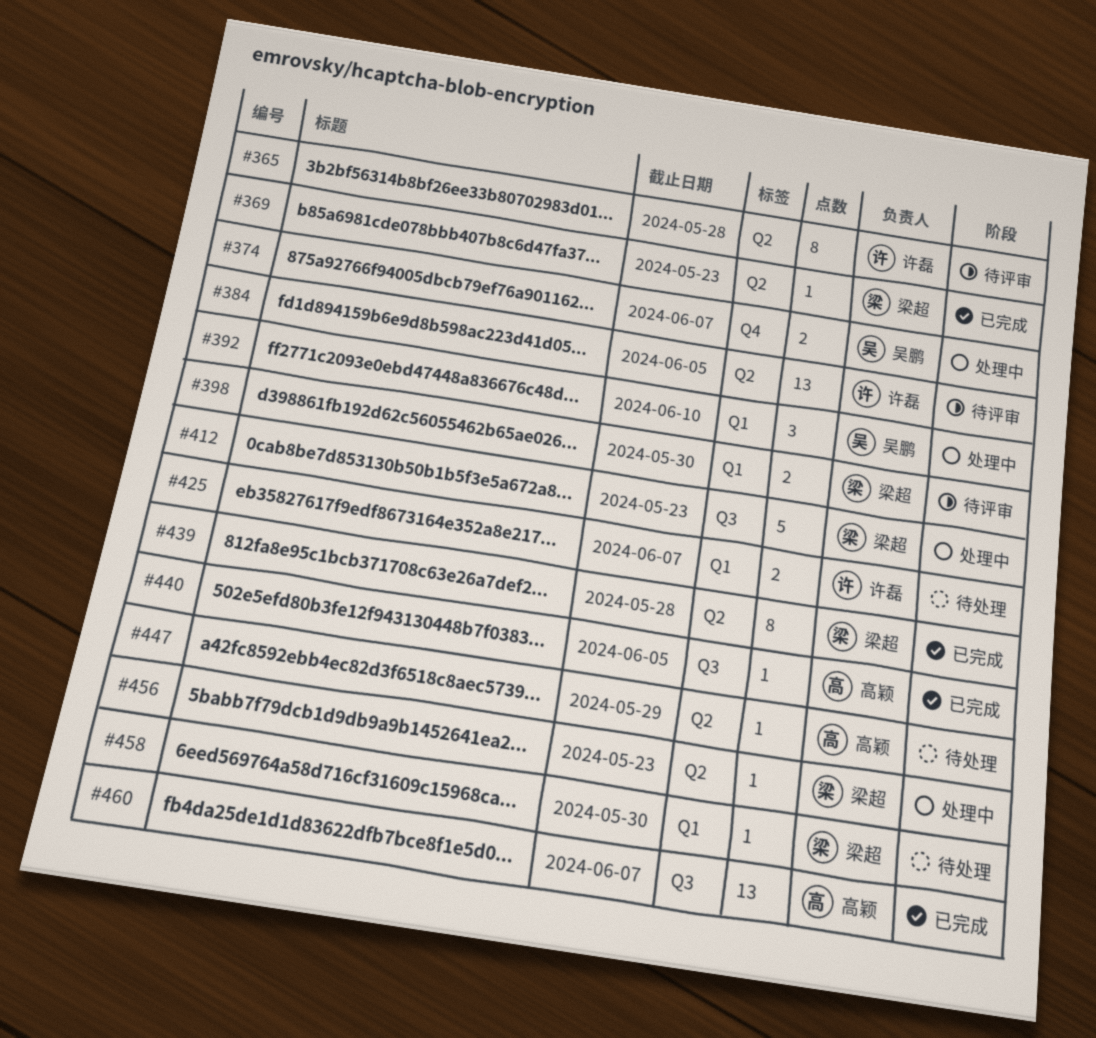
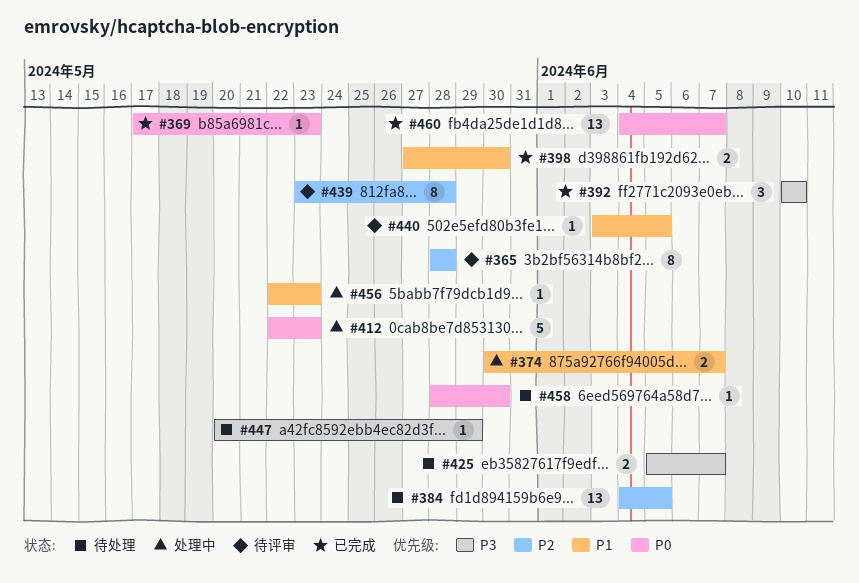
#384, status: 待评审 -> 待处理
#392, status: 处理中 -> 已完成
#398, status: 待评审 -> 已完成
#439, status: 已完成 -> 待评审
#440, status: 已完成 -> 待评审

